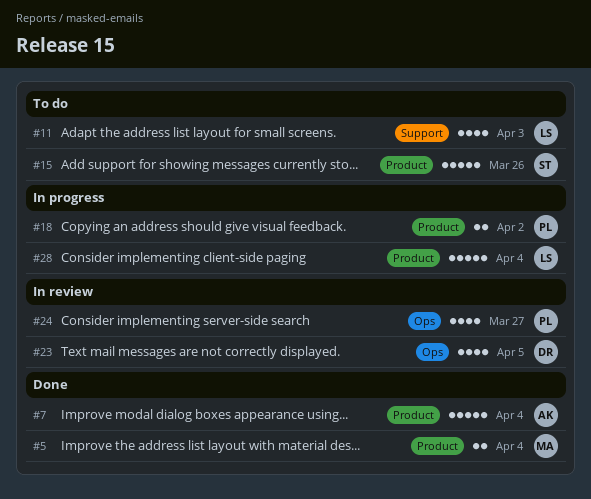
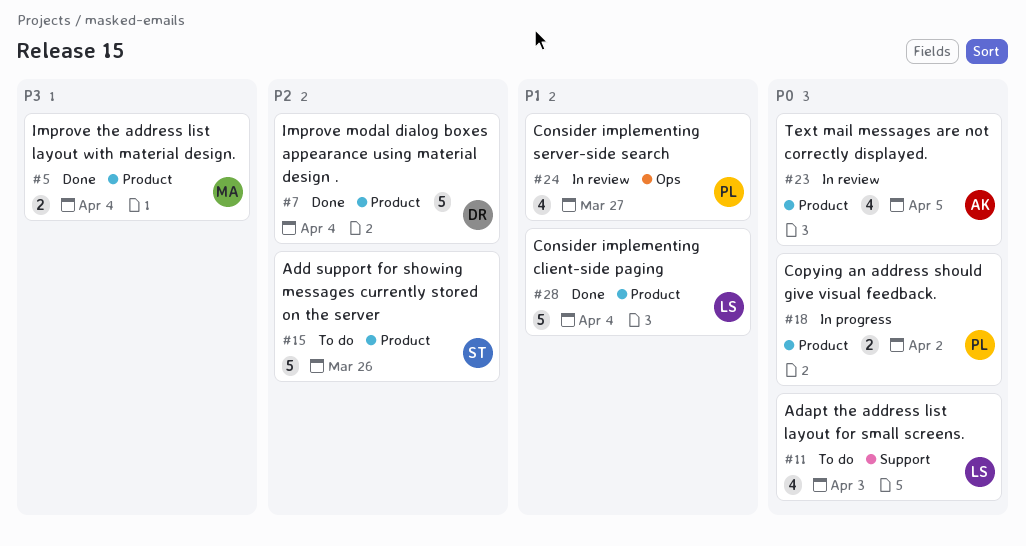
#7, owner: AK -> DR
#23, owner: DR -> AK
#23, label: Ops -> Product
#28, status: In progress -> Done

